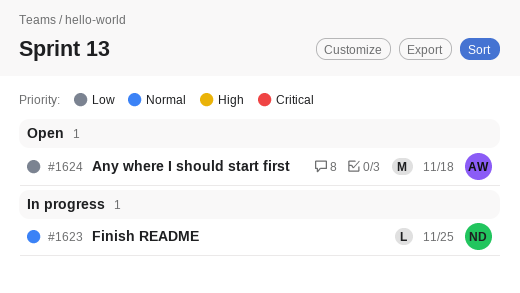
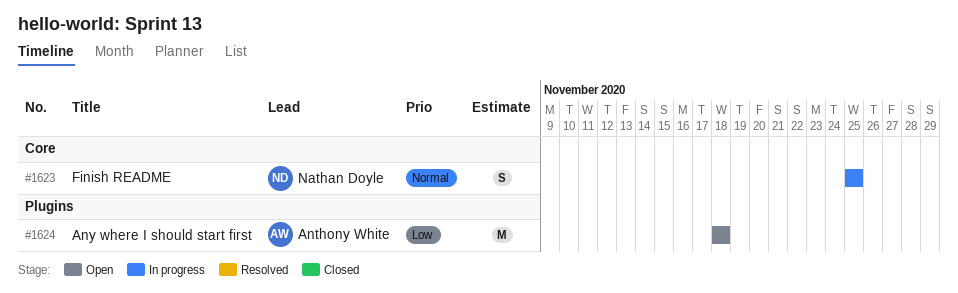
#1623, estimate: L -> S

